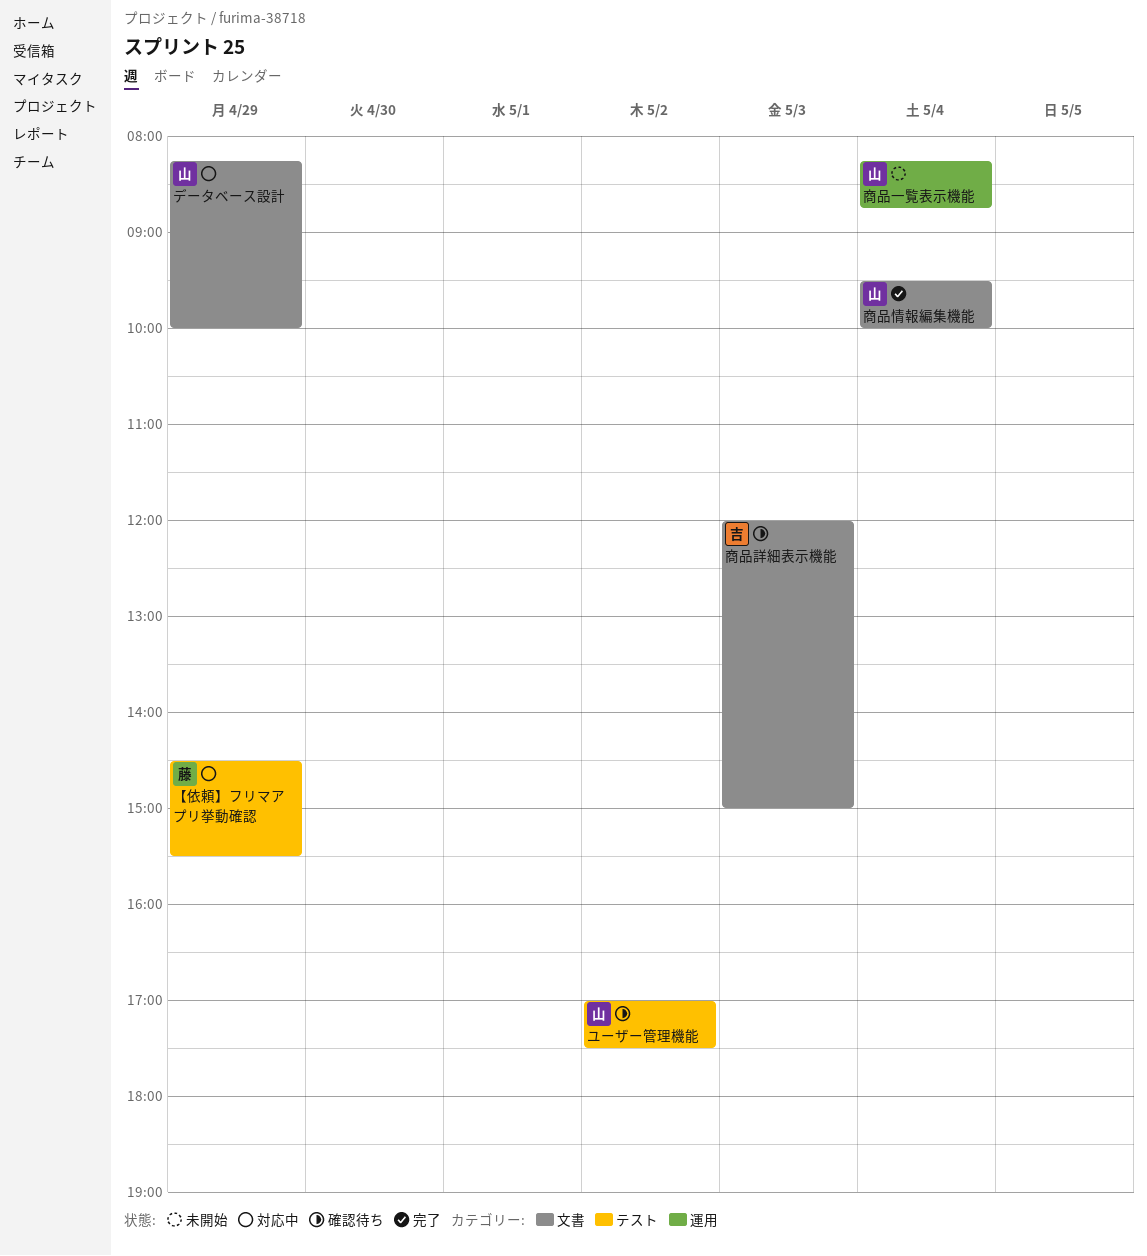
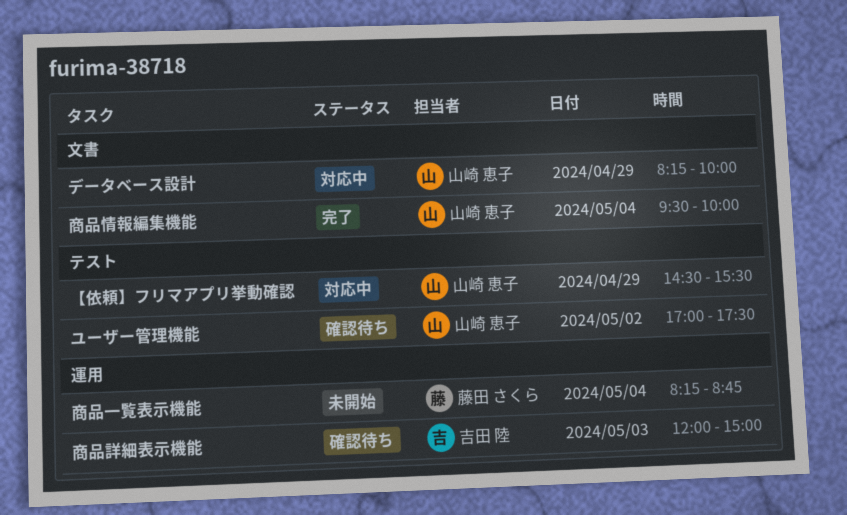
【依頼】フリマアプリ挙動確認, owner: 藤田 さくら -> 山崎 恵子
商品一覧表示機能, owner: 山崎 恵子 -> 藤田 さくら
商品詳細表示機能, label: 文書 -> 運用

